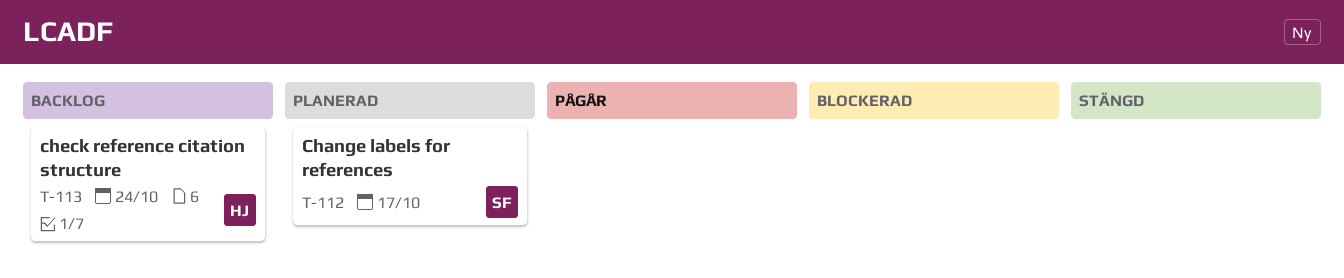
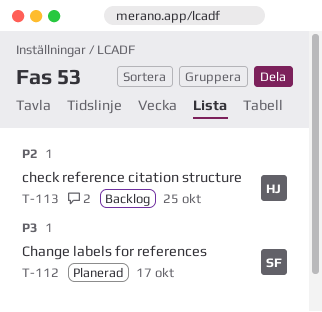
T-113, due: Oct 24 -> Oct 25

